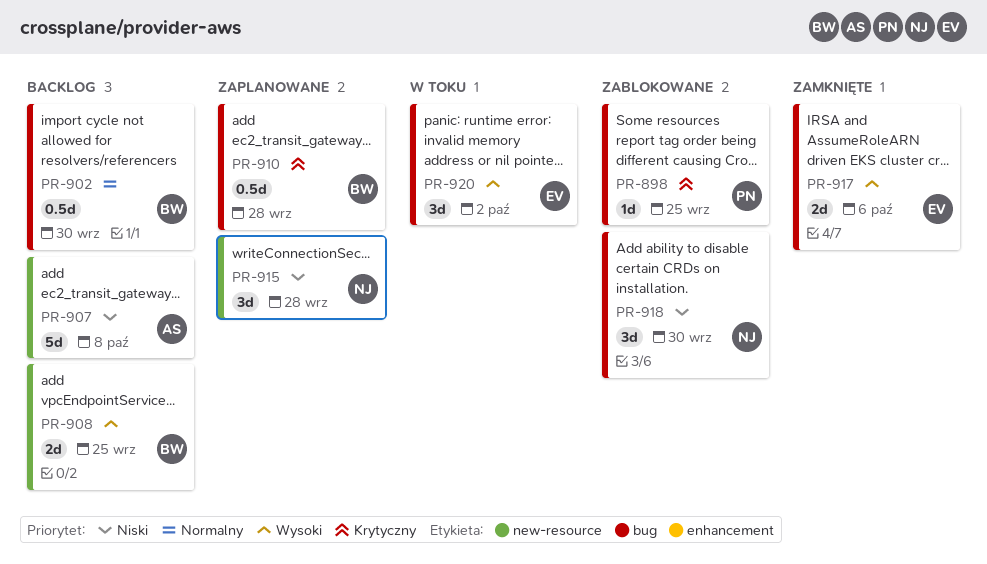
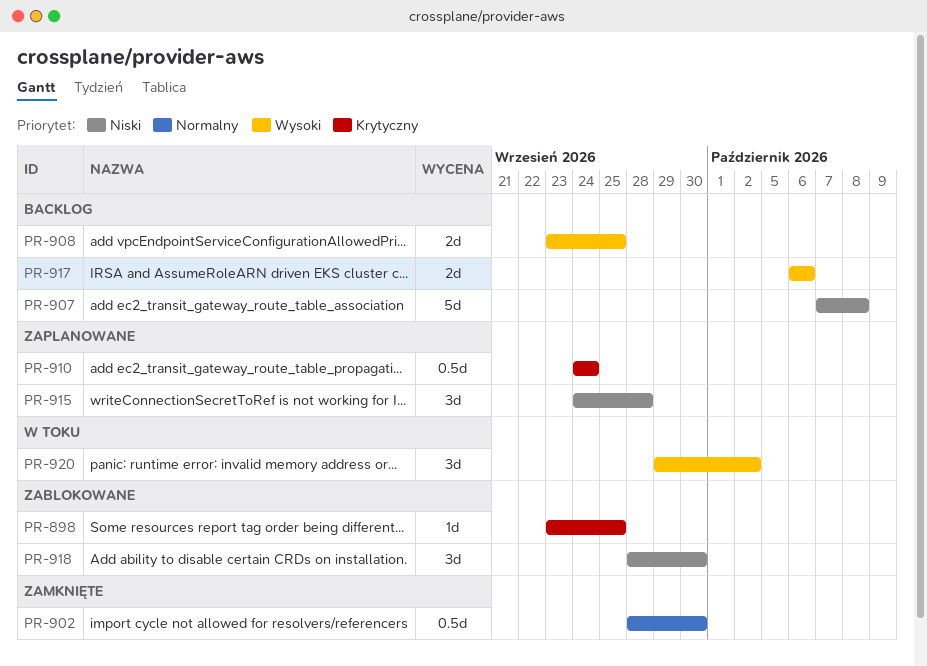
PR-902, status: Backlog -> Zamknięte
PR-910, due: Sep 28 -> Sep 24
PR-917, status: Zamknięte -> Backlog

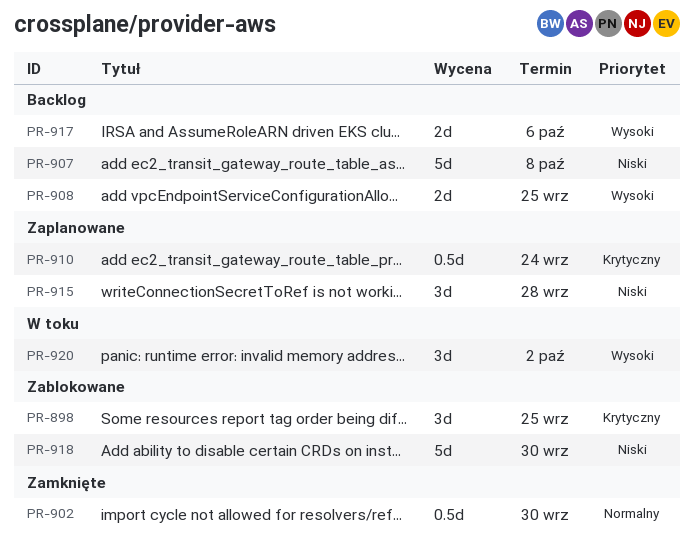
PR-898, estimate: 1d -> 3d
PR-918, estimate: 3d -> 5d

